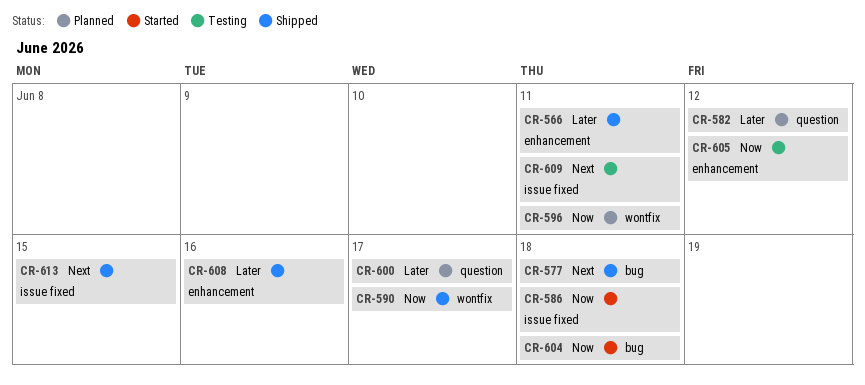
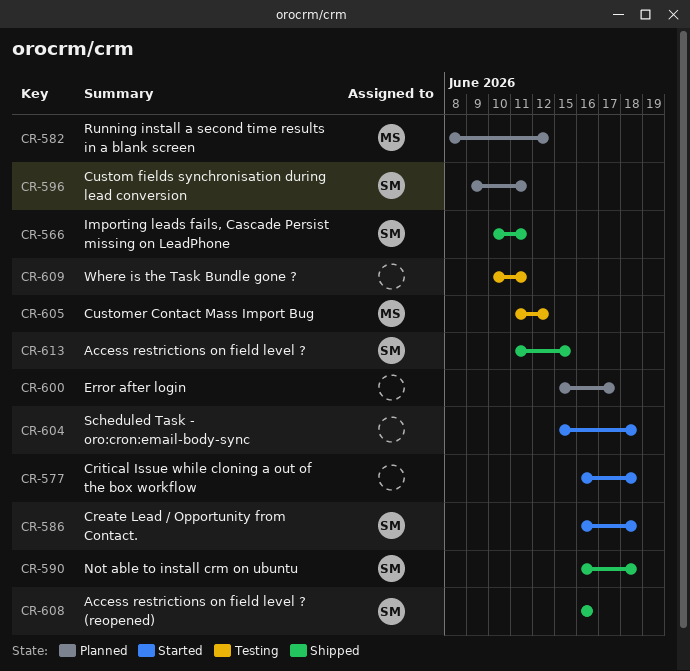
CR-577, status: Shipped -> Started
CR-590, due: Jun 17 -> Jun 18

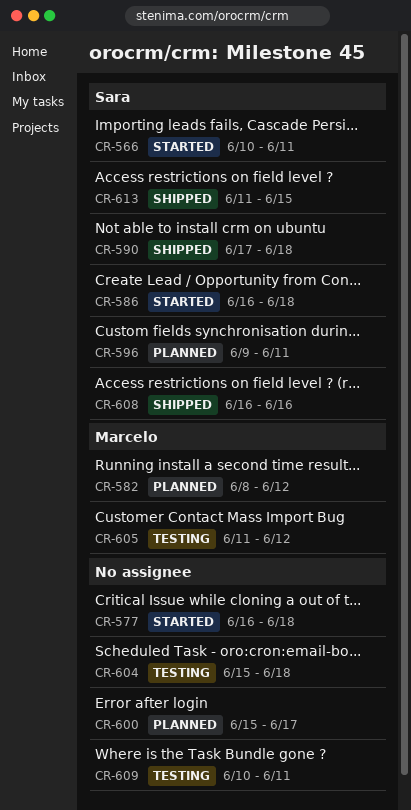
CR-566, status: Shipped -> Started
CR-590, start: Jun 16 -> Jun 17
CR-604, status: Started -> Testing

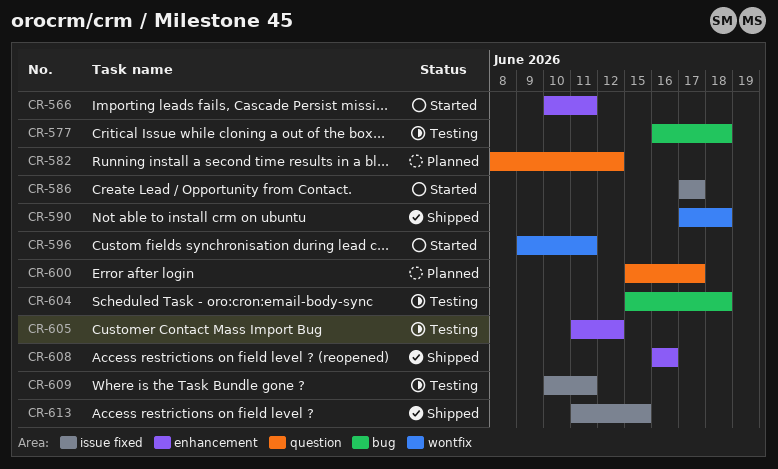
CR-577, status: Started -> Testing
CR-586, start: Jun 16 -> Jun 17
CR-586, due: Jun 18 -> Jun 17
CR-596, status: Planned -> Started

